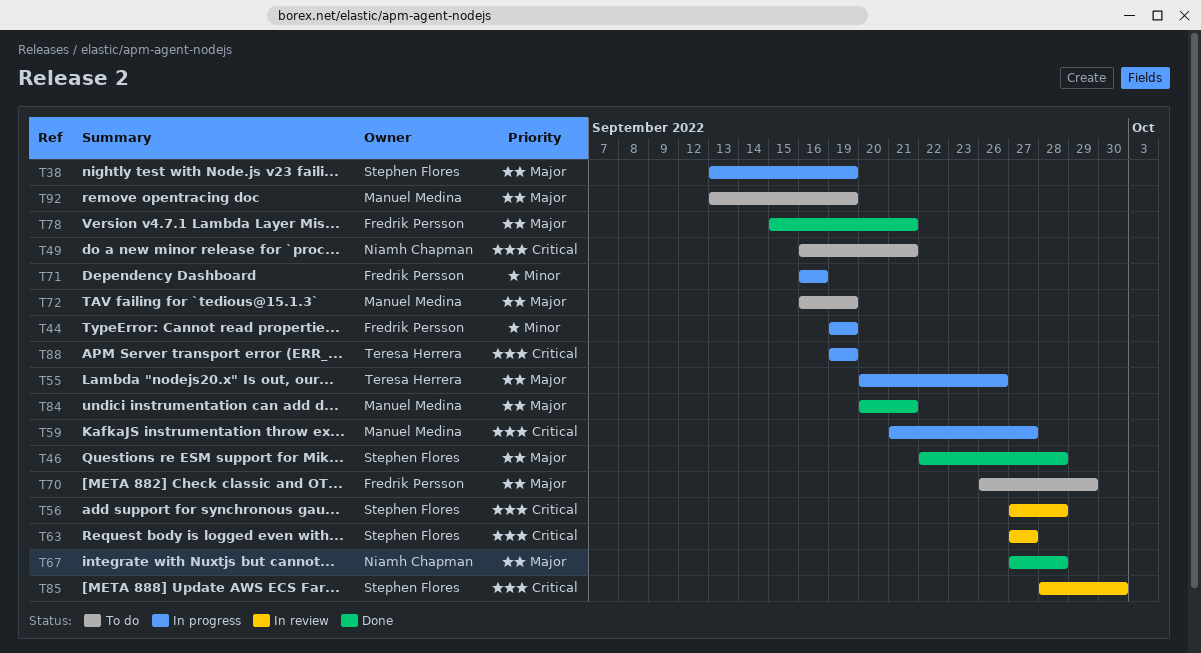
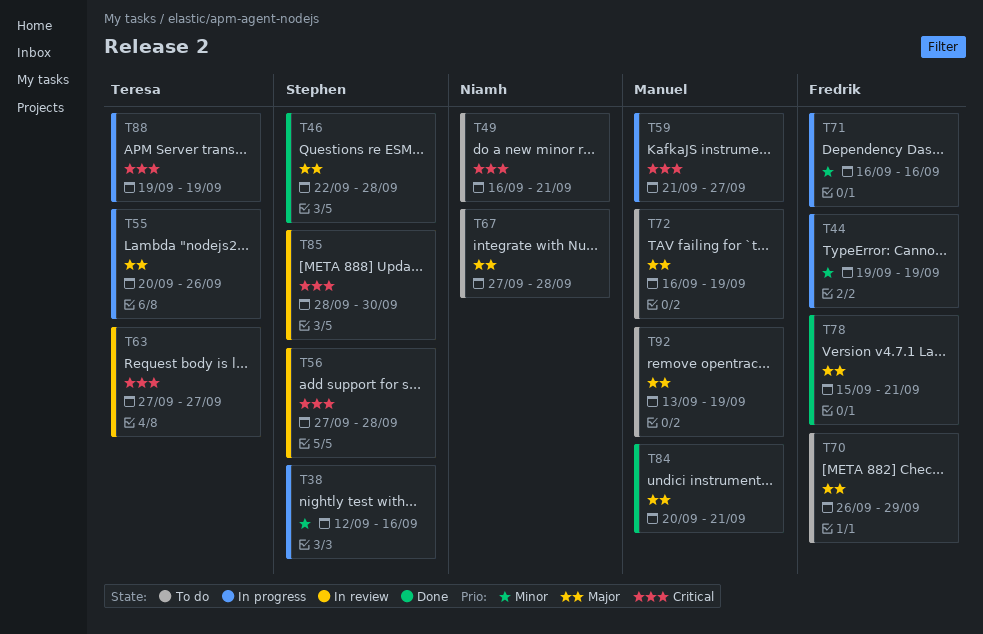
T38, priority: Major -> Minor
T38, start: Sep 13 -> Sep 12
T38, due: Sep 19 -> Sep 16
T63, owner: Stephen Flores -> Teresa Herrera
T67, status: Done -> To do

